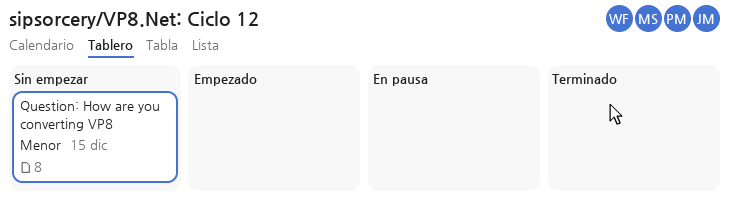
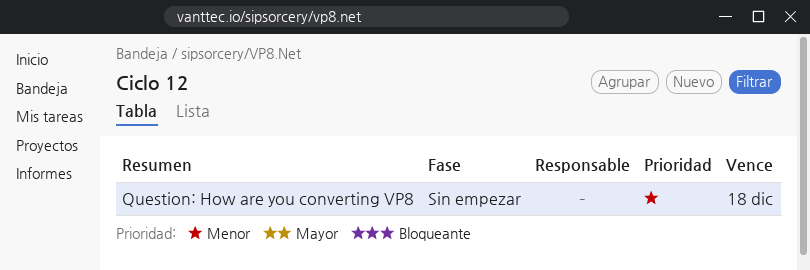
Question: How are you converting VP8, due: Dec 15 -> Dec 18

